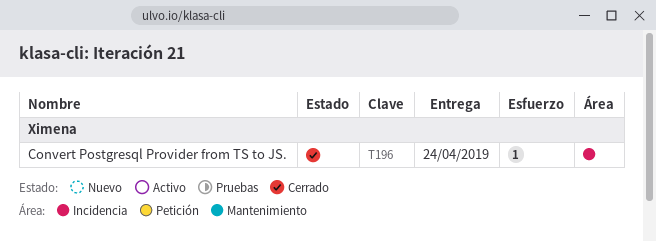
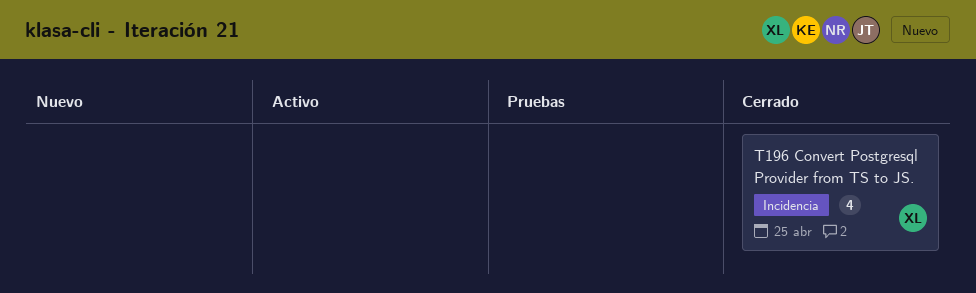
T196, estimate: 1 -> 4
T196, due: Apr 24 -> Apr 25

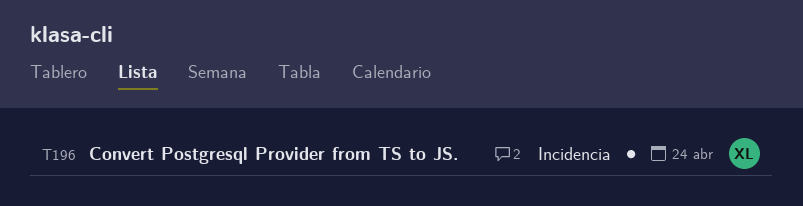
T196, estimate: 4 -> 1
T196, due: Apr 25 -> Apr 24

